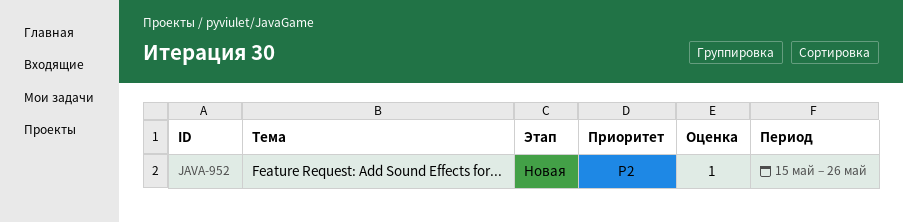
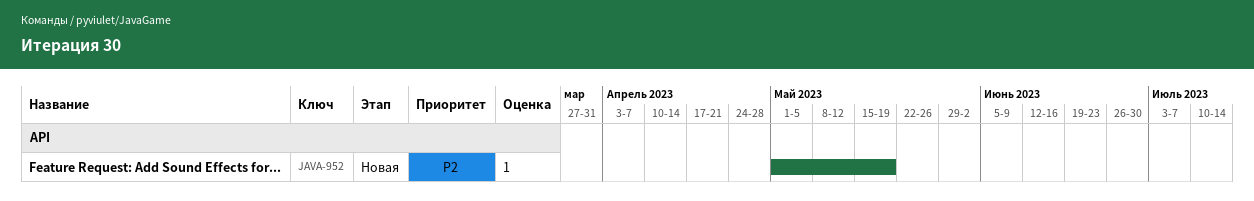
JAVA-952, start: May 15 -> May 1
JAVA-952, due: May 26 -> May 19

